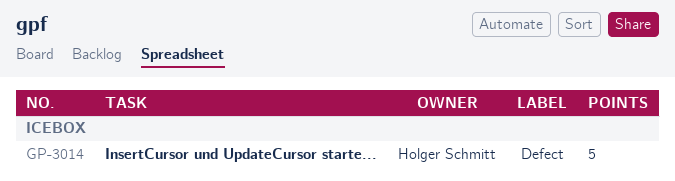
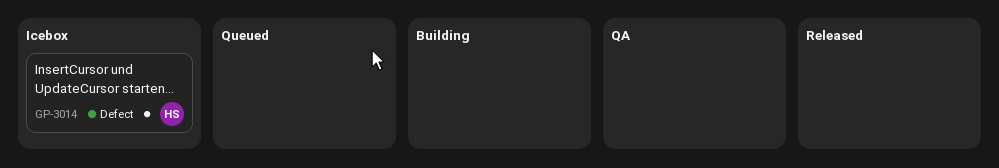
GP-3014, estimate: 5 -> 1

